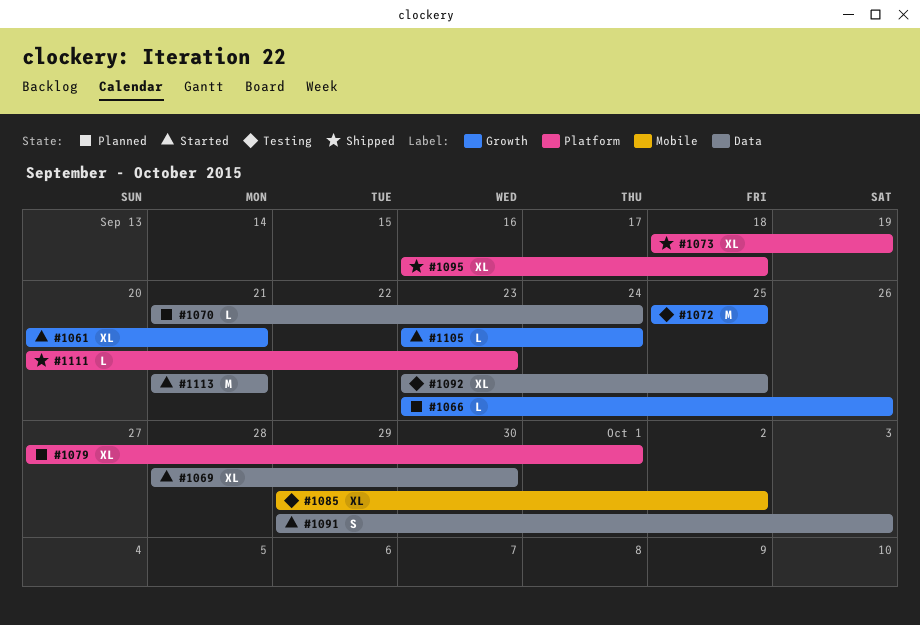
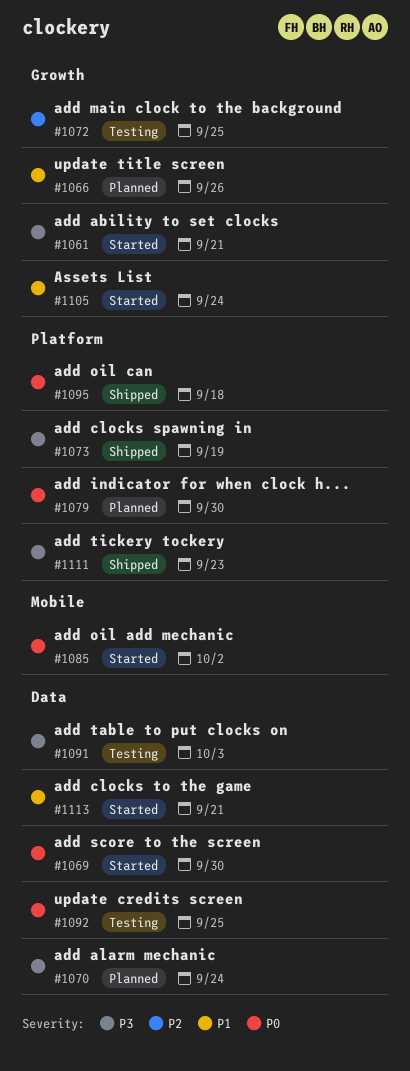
#1079, due: Oct 1 -> Sep 30
#1085, status: Testing -> Started
#1091, status: Started -> Testing

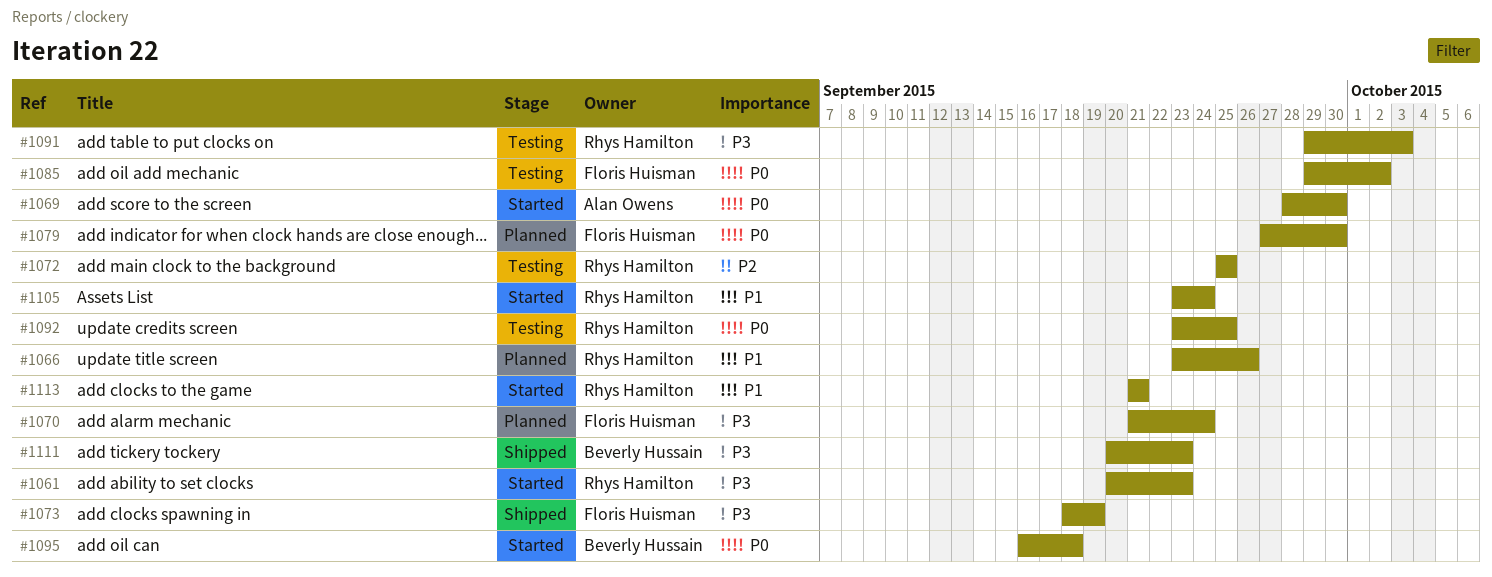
#1061, due: Sep 21 -> Sep 23
#1085, status: Started -> Testing
#1095, status: Shipped -> Started

